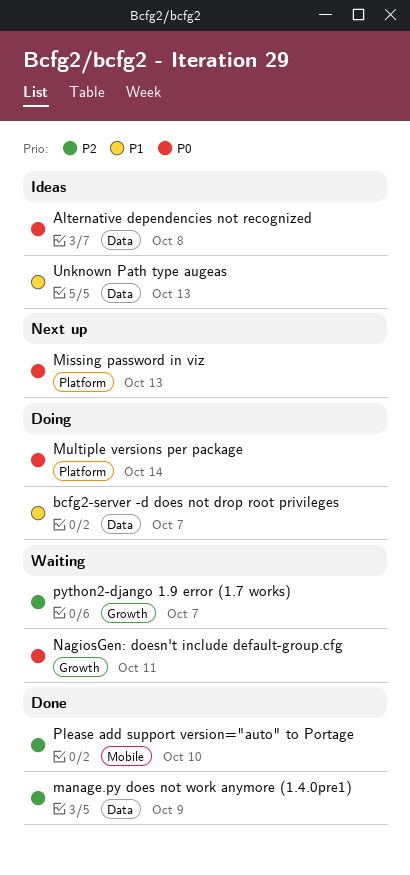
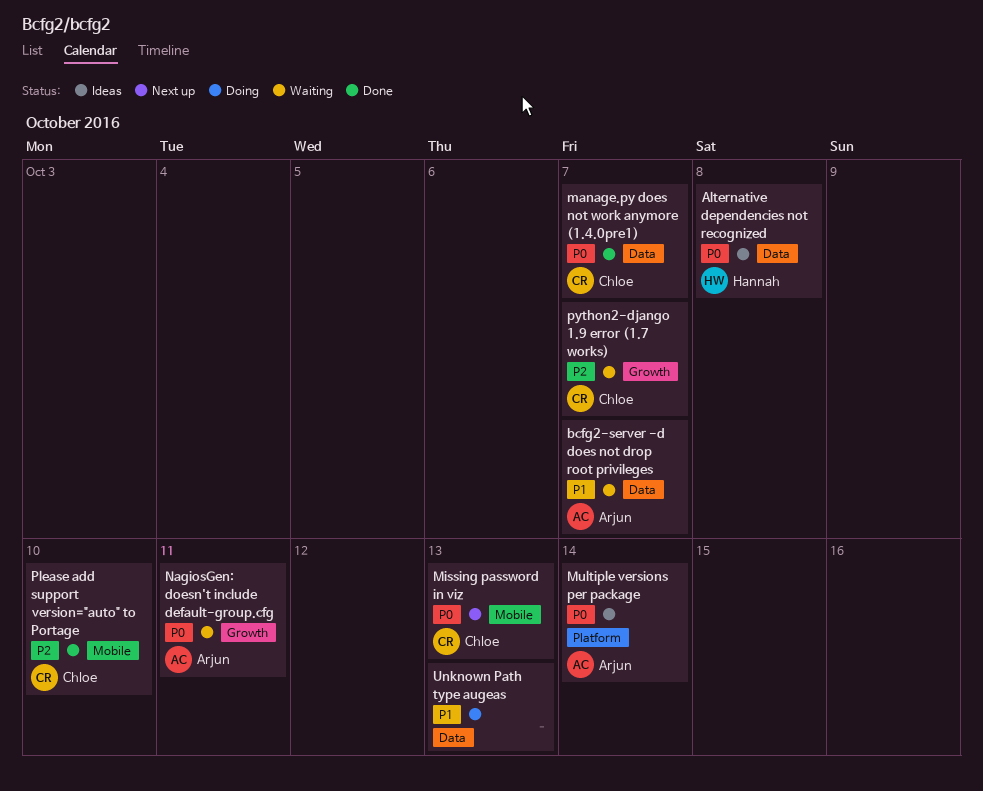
bcfg2-server -d does not drop root privileges, status: Doing -> Waiting
manage.py does not work anymore (1.4.0pre1), priority: P2 -> P0
manage.py does not work anymore (1.4.0pre1), due: Oct 9 -> Oct 7
Missing password in viz, label: Platform -> Mobile
Multiple versions per package, status: Doing -> Ideas
Unknown Path type augeas, status: Ideas -> Doing

